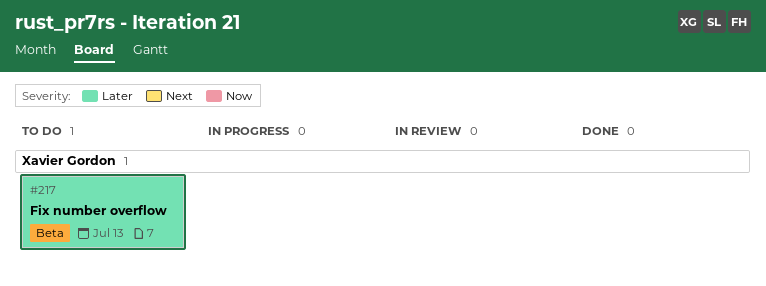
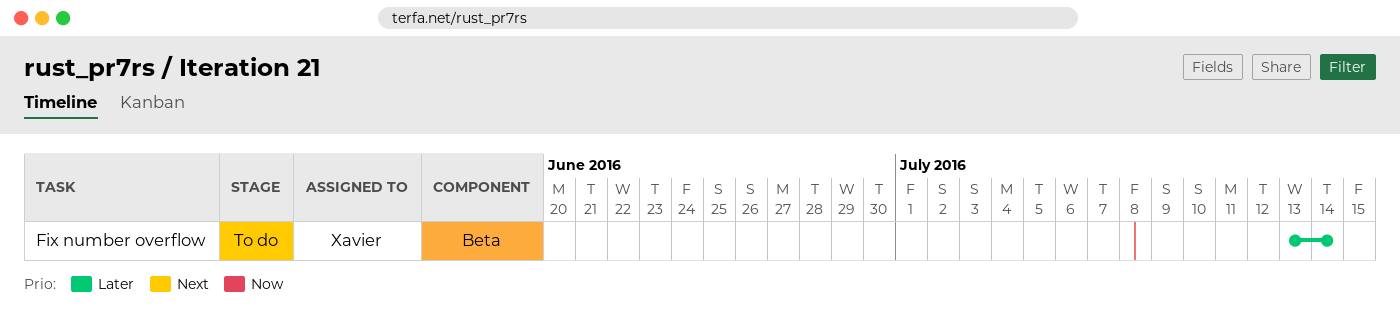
Fix number overflow, due: Jul 13 -> Jul 14

